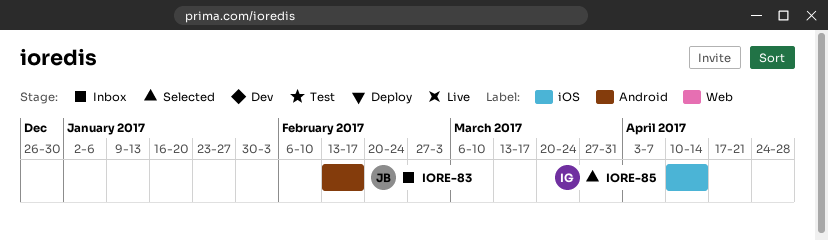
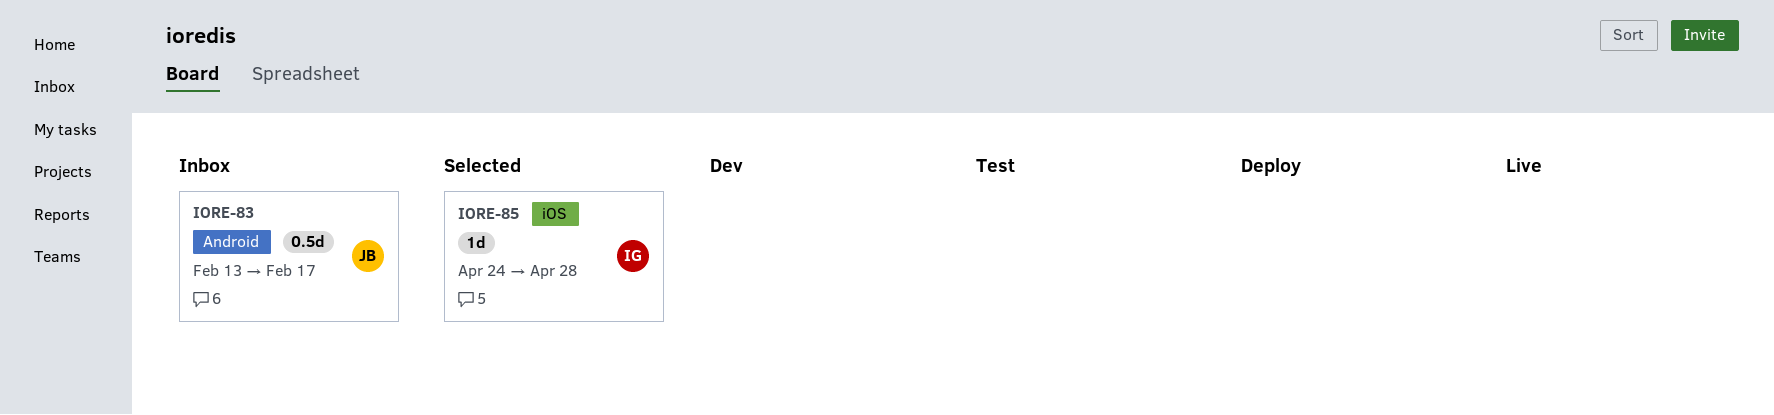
IORE-85, start: Apr 10 -> Apr 24
IORE-85, due: Apr 14 -> Apr 28

